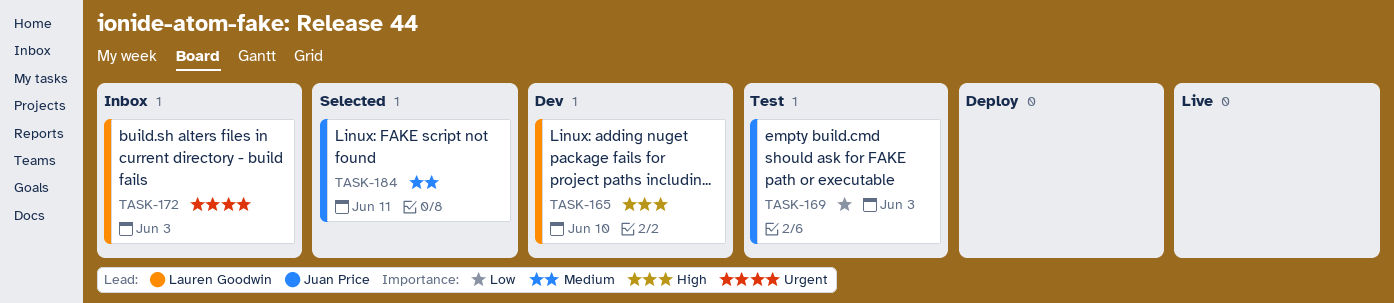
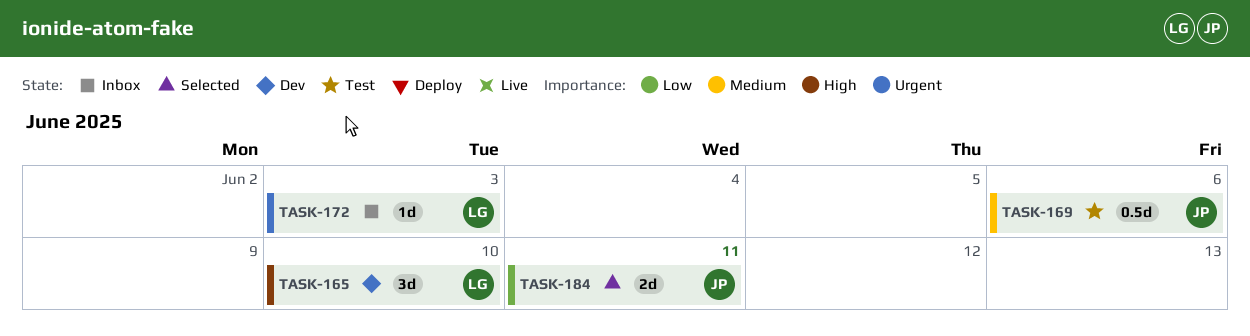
TASK-169, priority: Low -> Medium
TASK-169, due: Jun 3 -> Jun 6
TASK-184, priority: Medium -> Low

